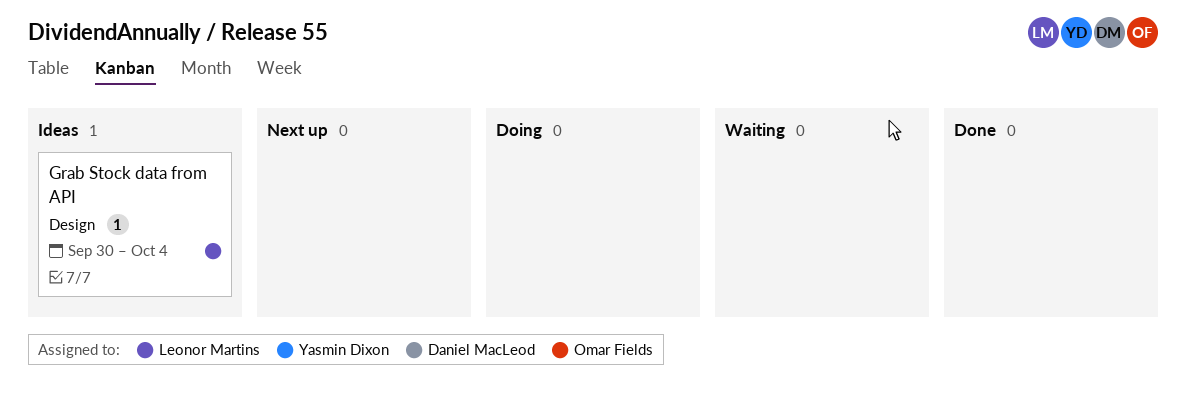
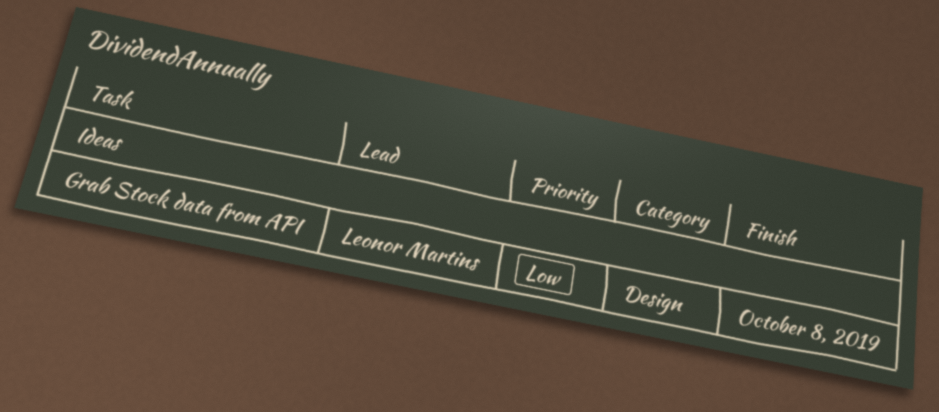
Grab Stock data from API, due: Oct 4 -> Oct 8

